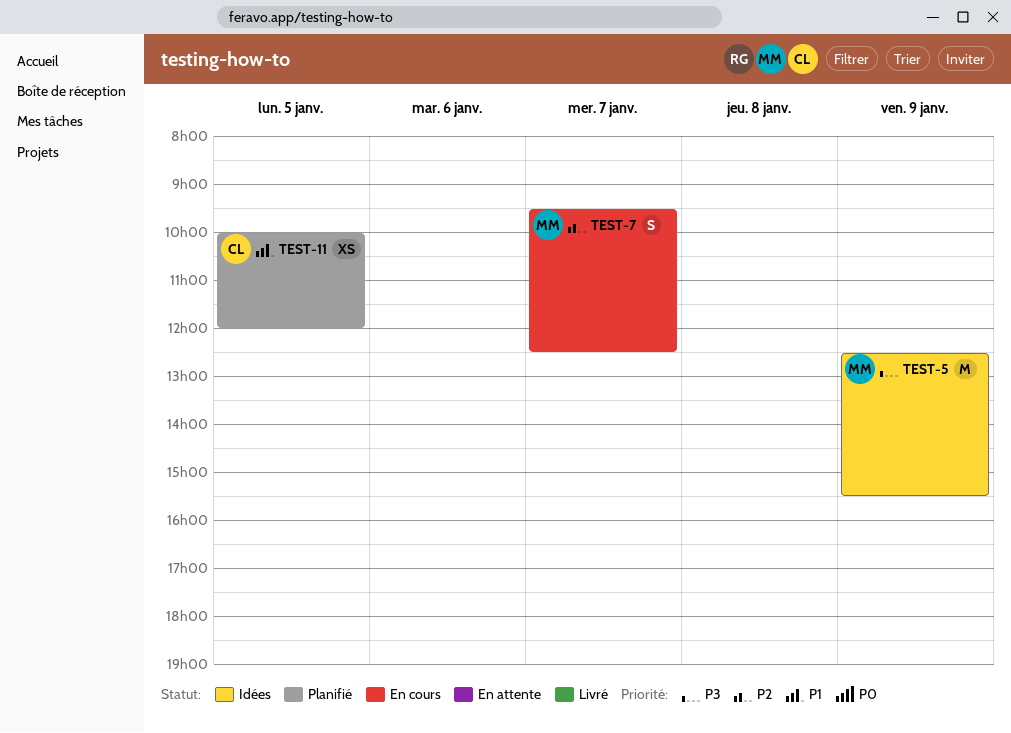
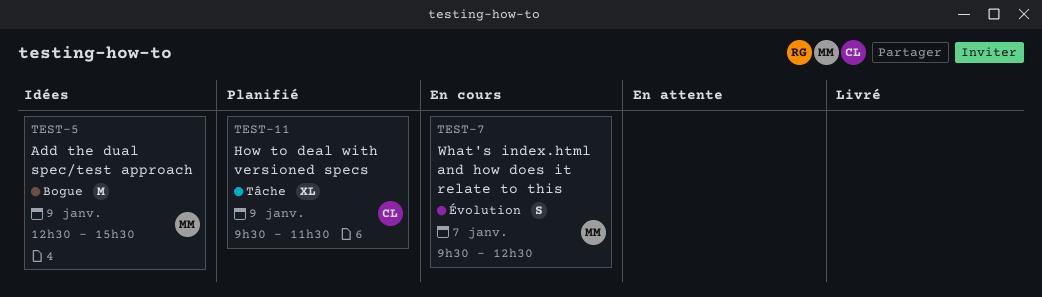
TEST-11, estimate: XS -> XL
TEST-11, day: Jan 5 -> Jan 9
TEST-11, begins: 10:00 -> 09:30
TEST-11, ends: 12:00 -> 11:30

